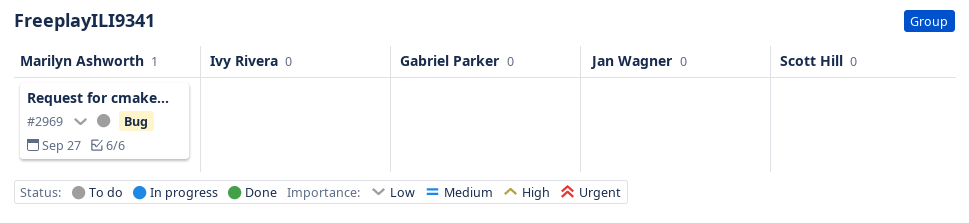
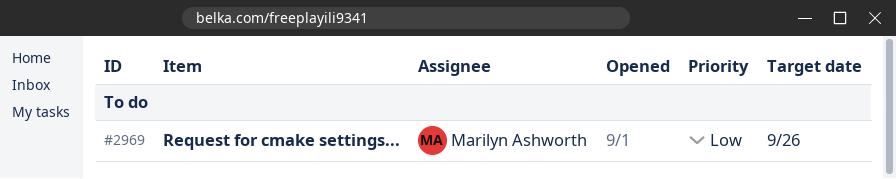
#2969, due: Sep 27 -> Sep 26

